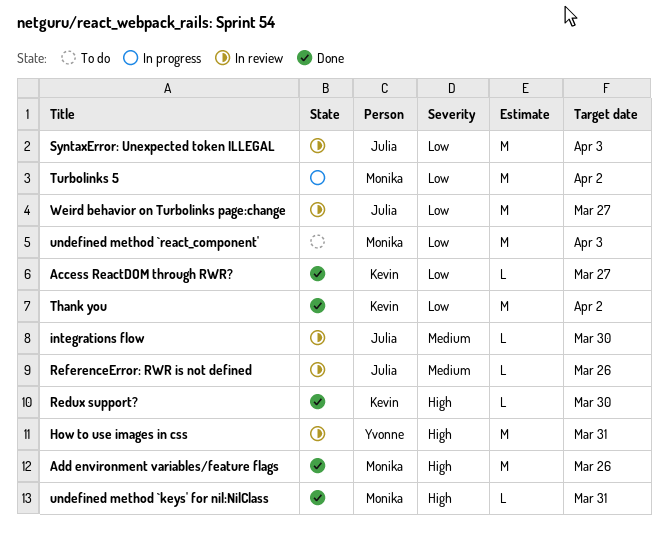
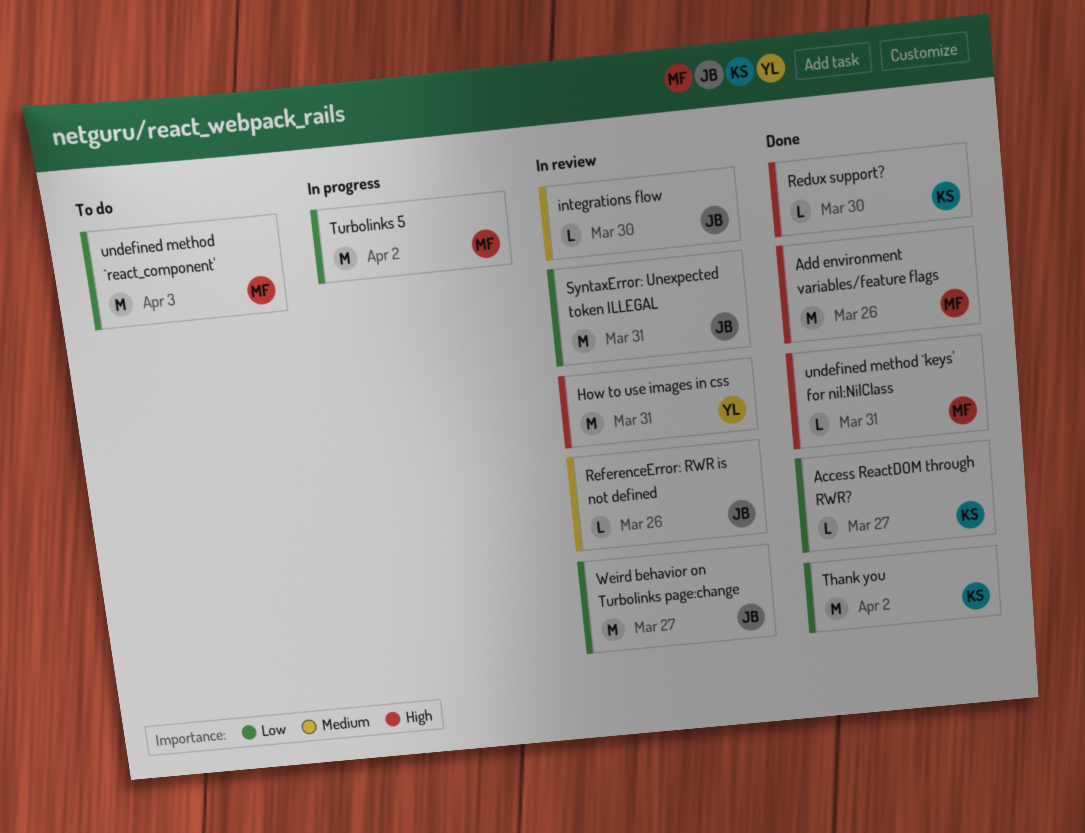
SyntaxError: Unexpected token ILLEGAL, due: Apr 3 -> Mar 31

